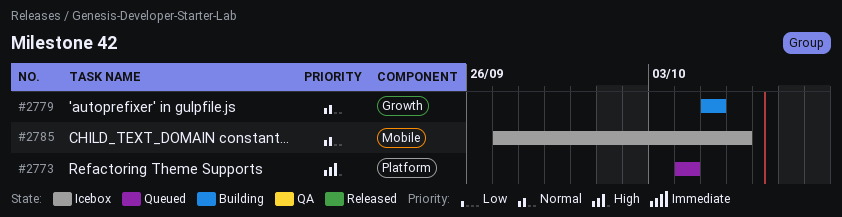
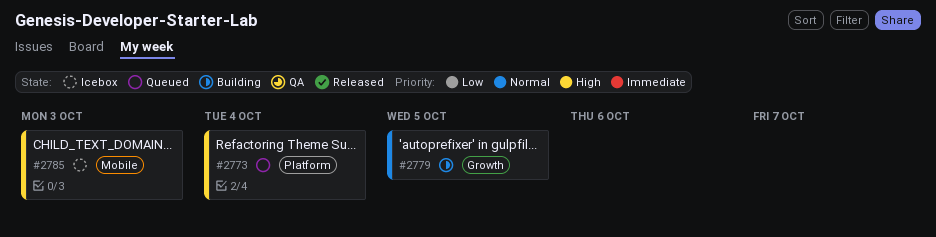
#2785, priority: Normal -> High
#2785, due: Oct 6 -> Oct 3

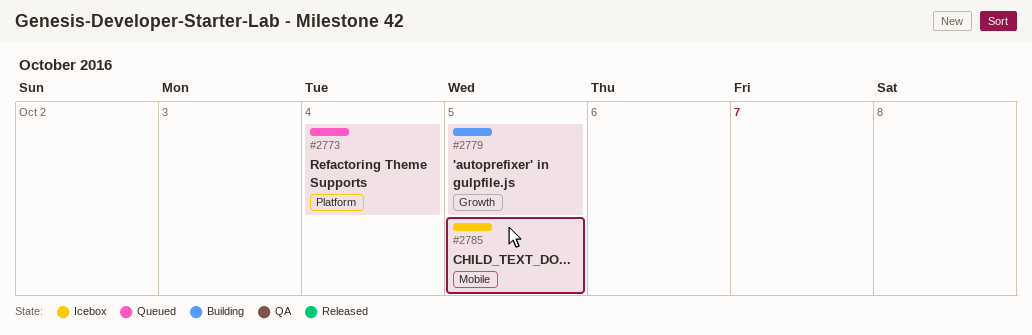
#2785, due: Oct 3 -> Oct 5

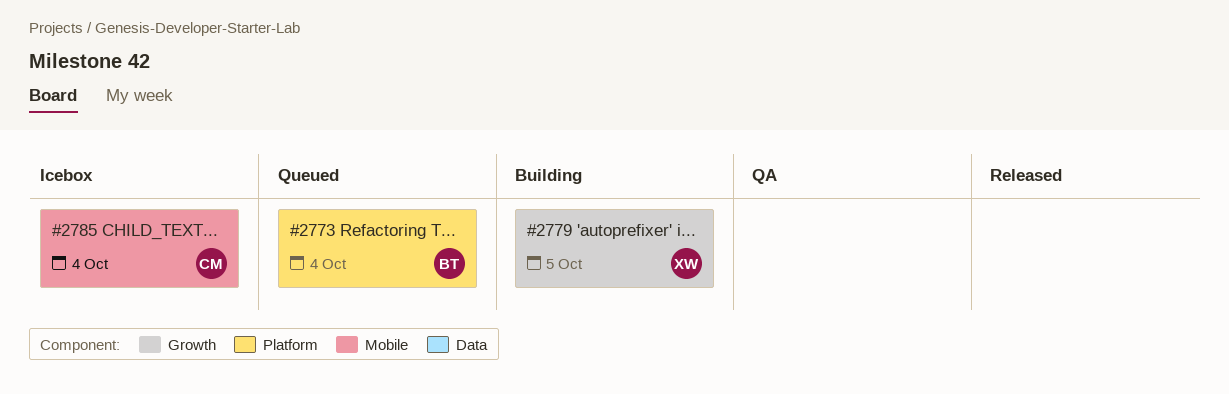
#2785, due: Oct 5 -> Oct 4

